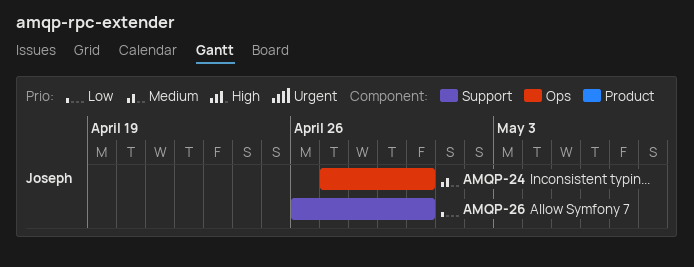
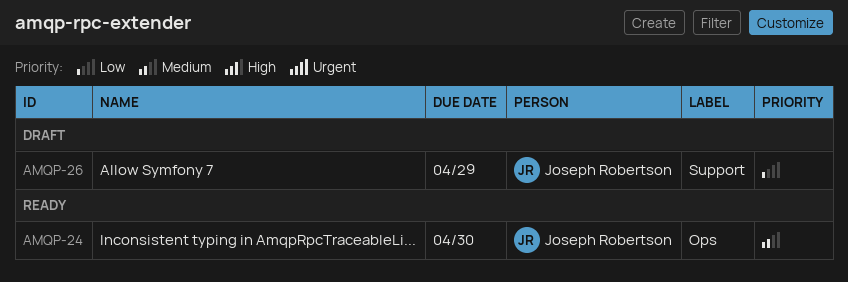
AMQP-26, due: Apr 30 -> Apr 29

